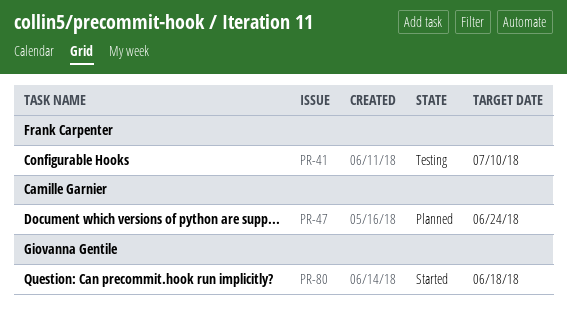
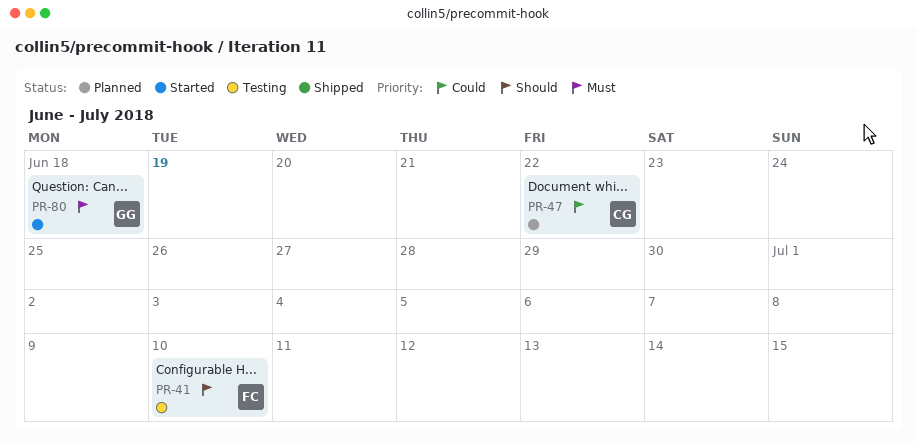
PR-47, due: Jun 24 -> Jun 22

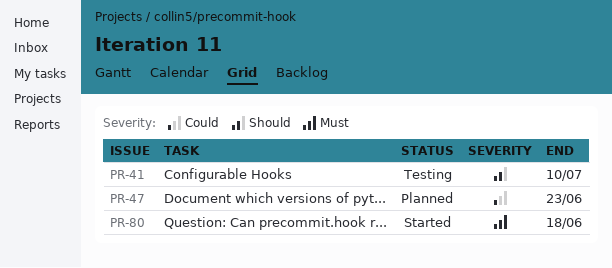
PR-47, due: Jun 22 -> Jun 23

